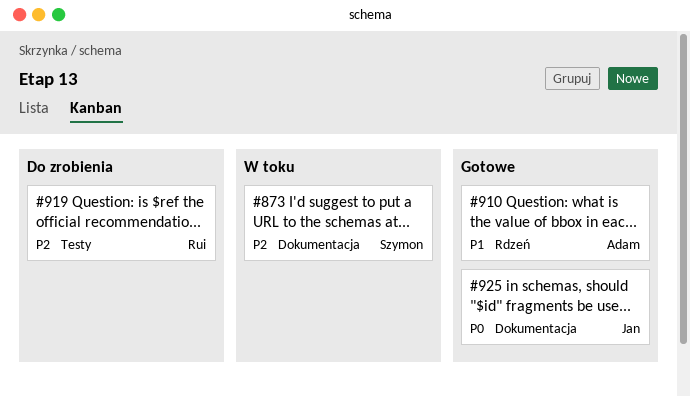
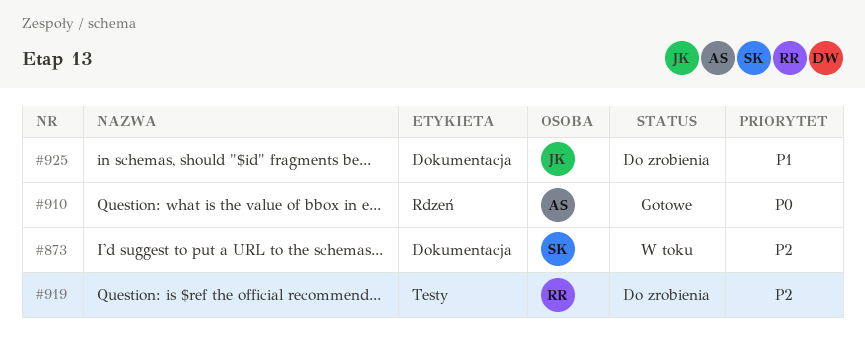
#910, priority: P1 -> P0
#925, status: Gotowe -> Do zrobienia
#925, priority: P0 -> P1

